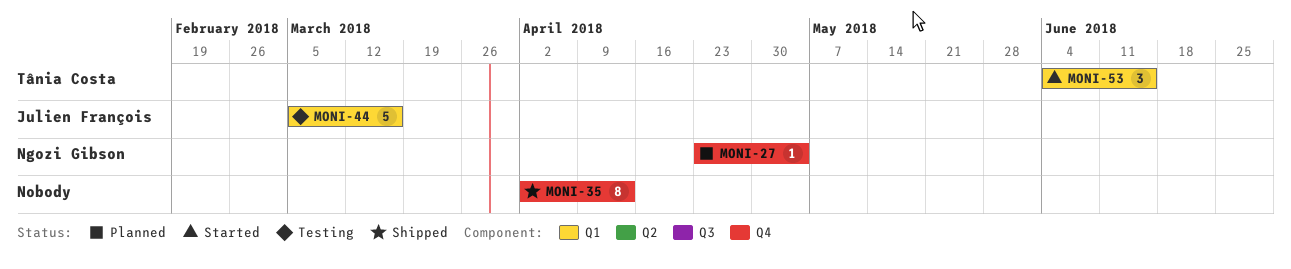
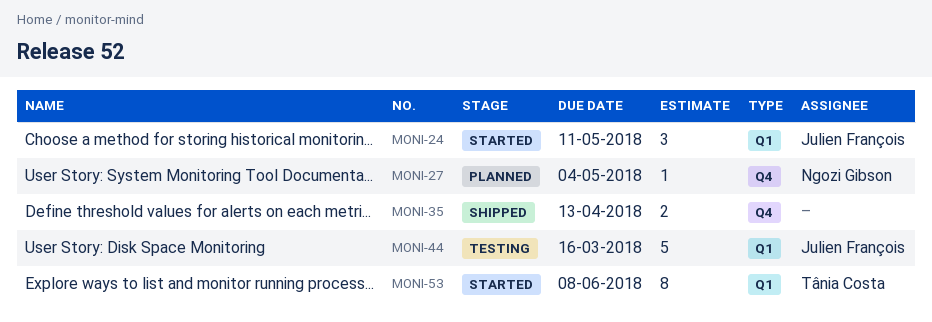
MONI-24: none -> present
MONI-35, estimate: 8 -> 2
MONI-53, estimate: 3 -> 8
MONI-53, due: Jun 15 -> Jun 8

